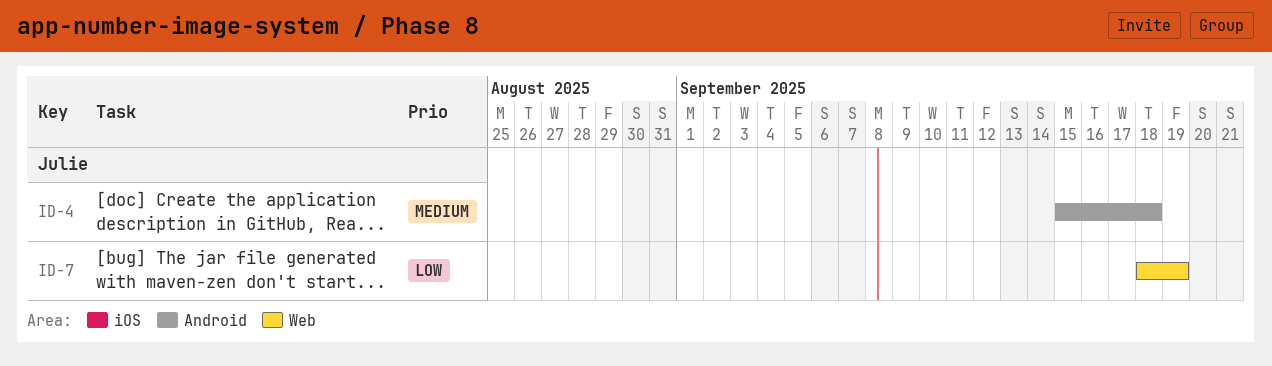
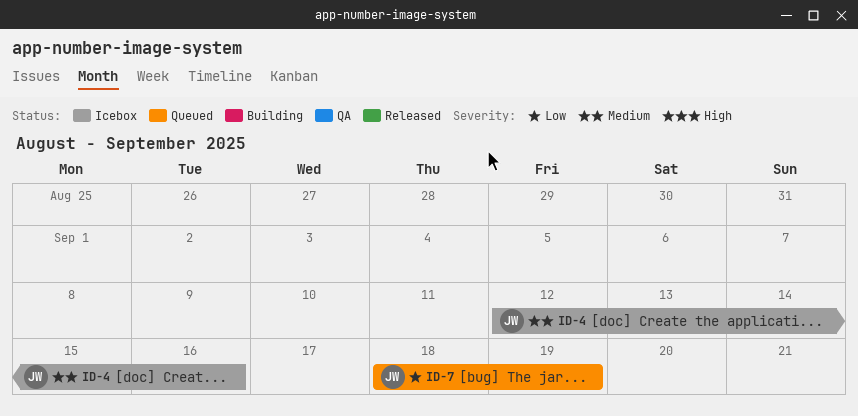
ID-4, start: Sep 15 -> Sep 12
ID-4, due: Sep 18 -> Sep 16

